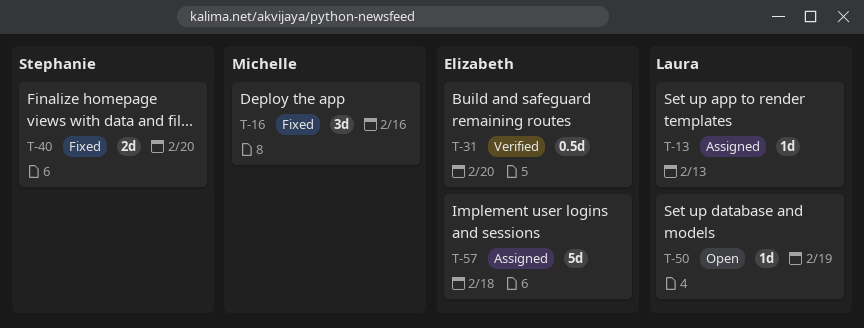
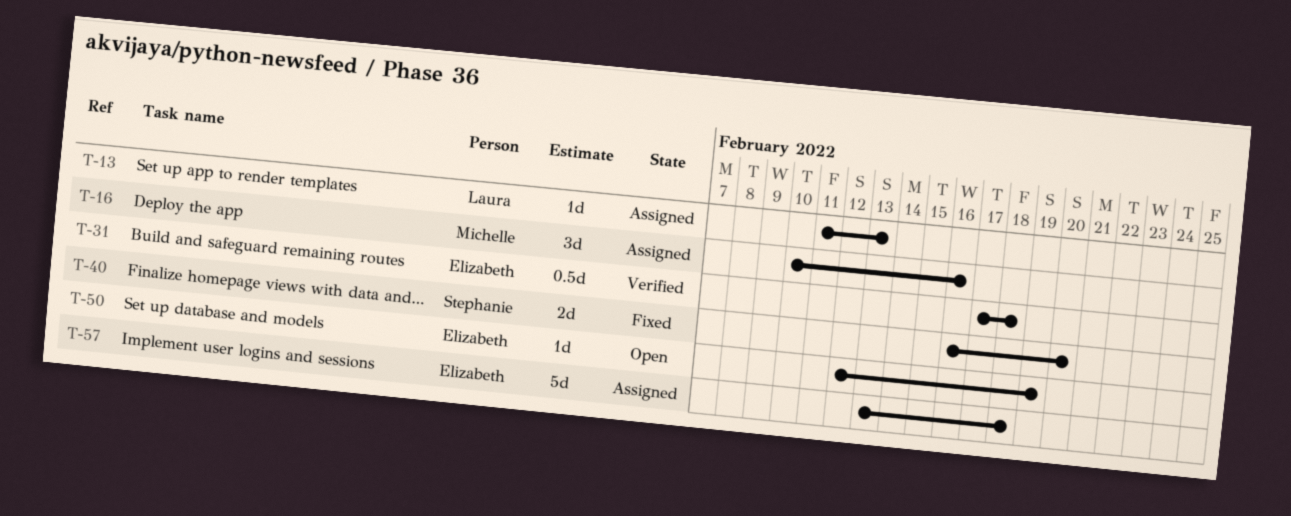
T-16, status: Fixed -> Assigned
T-31, due: Feb 20 -> Feb 18
T-50, owner: Laura -> Elizabeth

